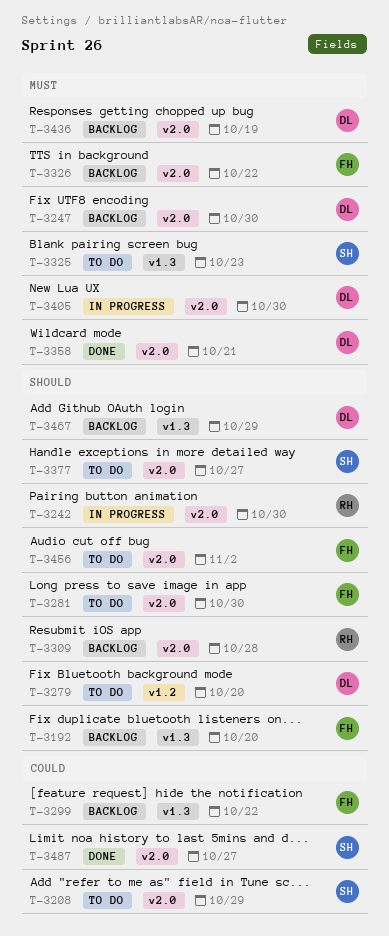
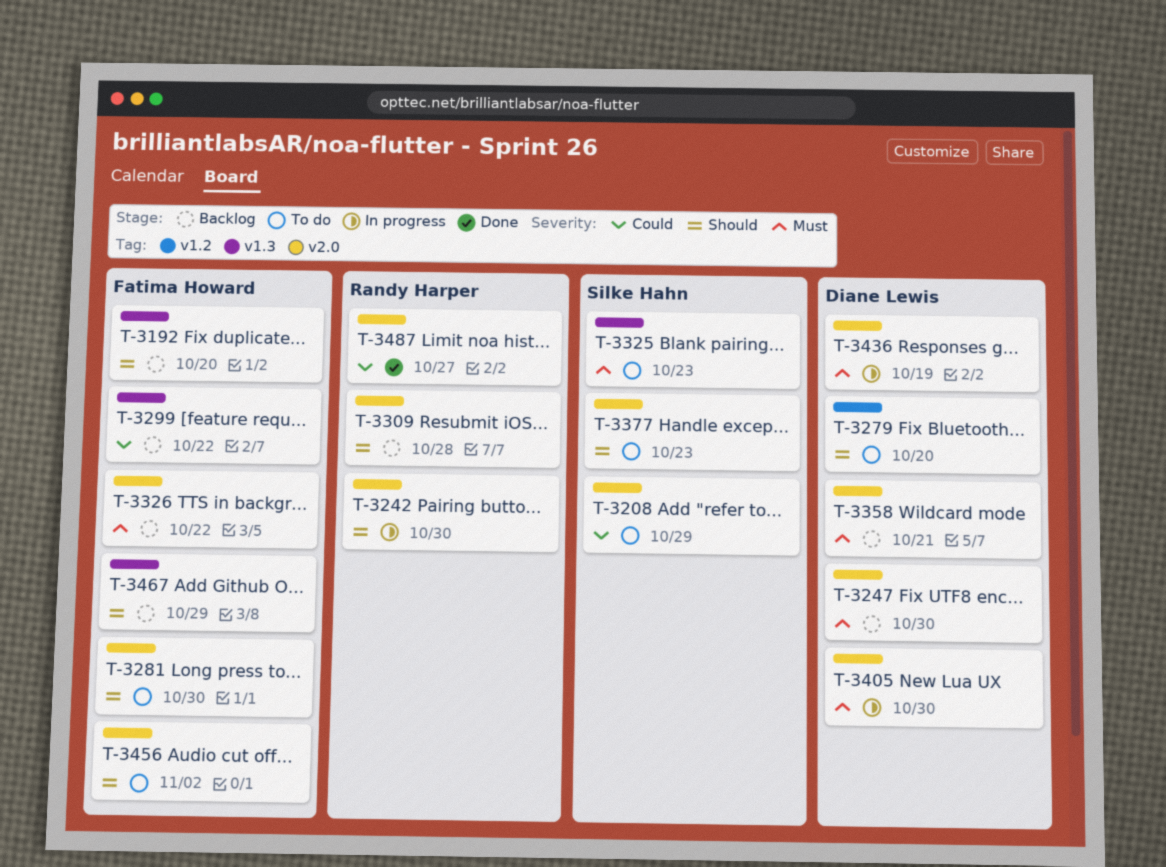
T-3358, status: Done -> Backlog
T-3377, due: Oct 27 -> Oct 23
T-3436, status: Backlog -> In progress
T-3467, owner: Diane Lewis -> Fatima Howard
T-3487, owner: Silke Hahn -> Randy Harper

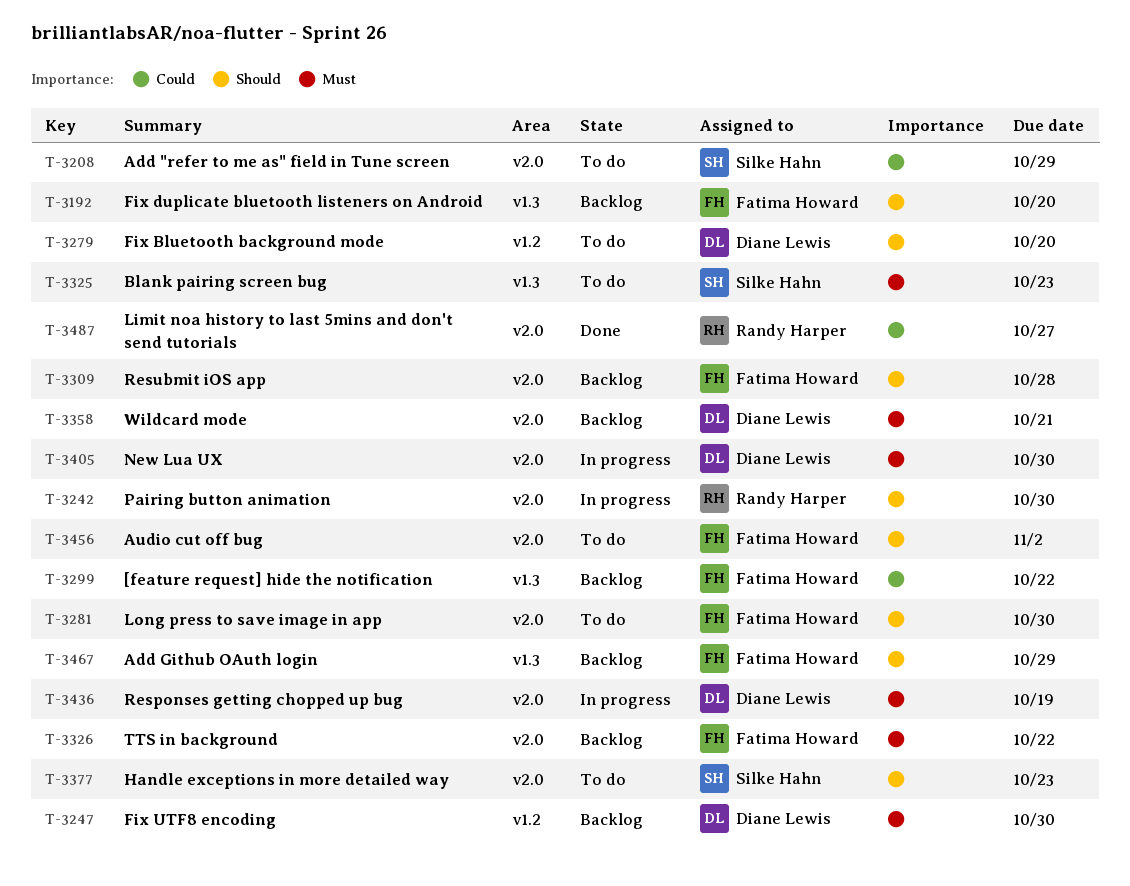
T-3247, label: v2.0 -> v1.2
T-3309, owner: Randy Harper -> Fatima Howard

